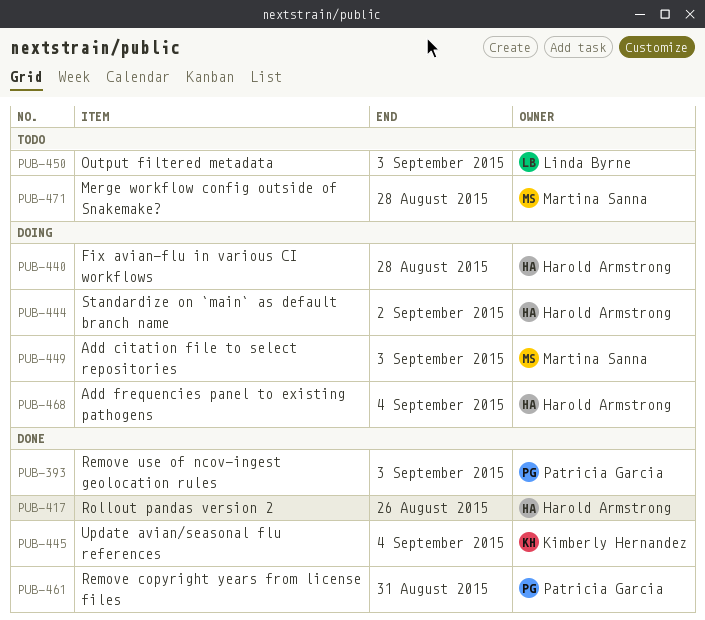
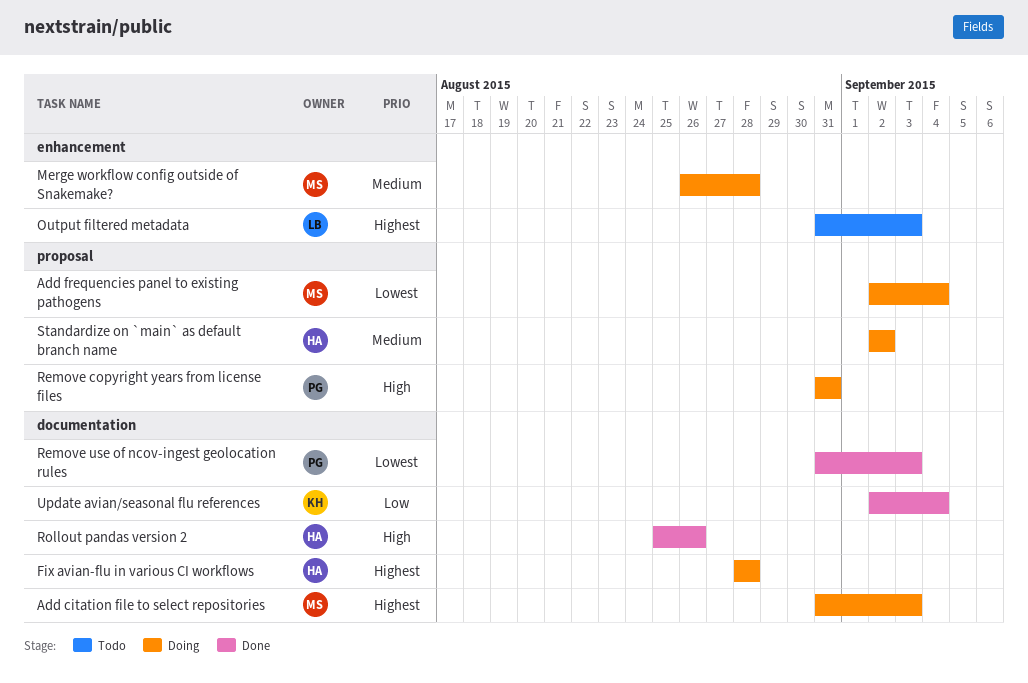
Add frequencies panel to existing pathogens, owner: Harold Armstrong -> Martina Sanna
Merge workflow config outside of Snakemake?, status: Todo -> Doing
Remove copyright years from license files, status: Done -> Doing

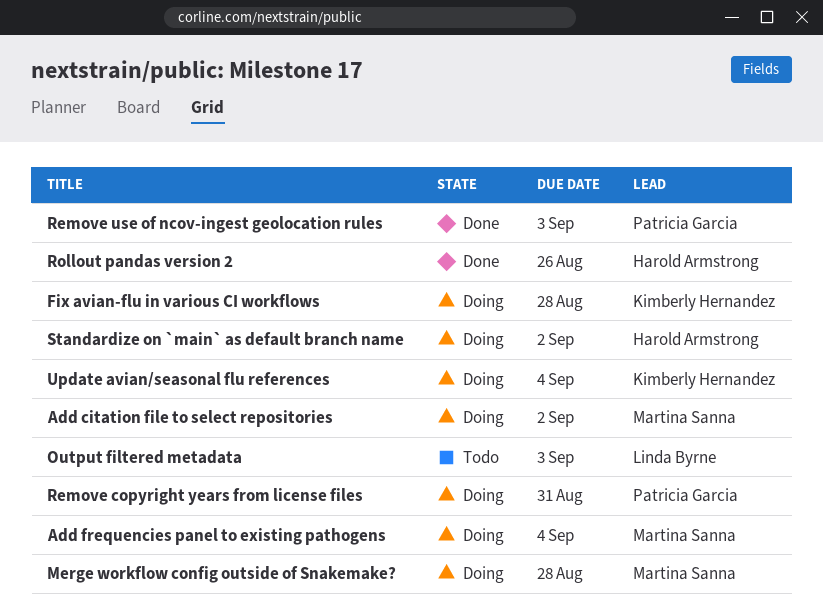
Add citation file to select repositories, due: Sep 3 -> Sep 2
Fix avian-flu in various CI workflows, owner: Harold Armstrong -> Kimberly Hernandez
Update avian/seasonal flu references, status: Done -> Doing

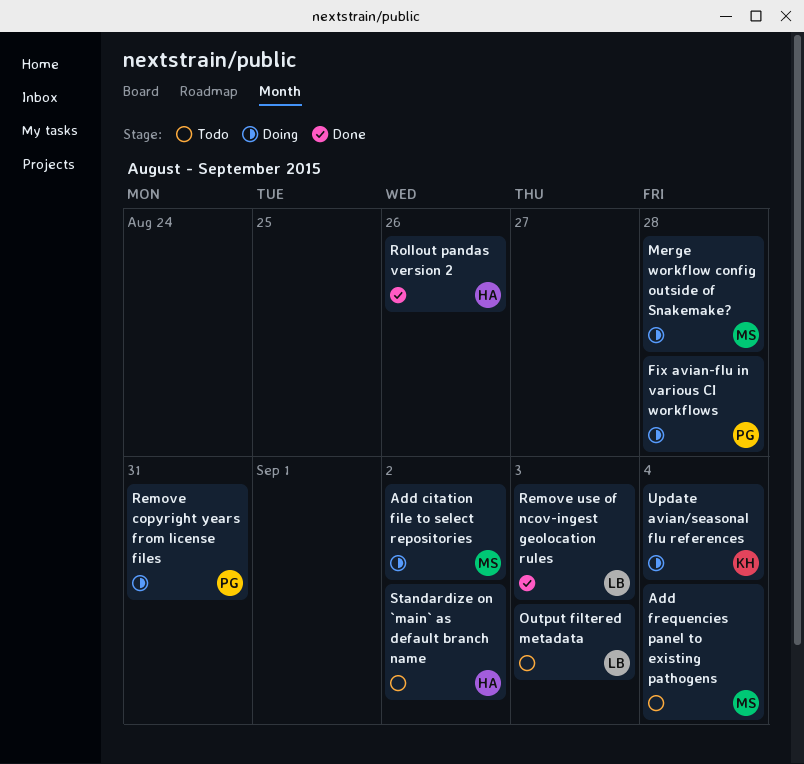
Add frequencies panel to existing pathogens, status: Doing -> Todo
Fix avian-flu in various CI workflows, owner: Kimberly Hernandez -> Patricia Garcia
Remove use of ncov-ingest geolocation rules, owner: Patricia Garcia -> Linda Byrne
Standardize on `main` as default branch name, status: Doing -> Todo

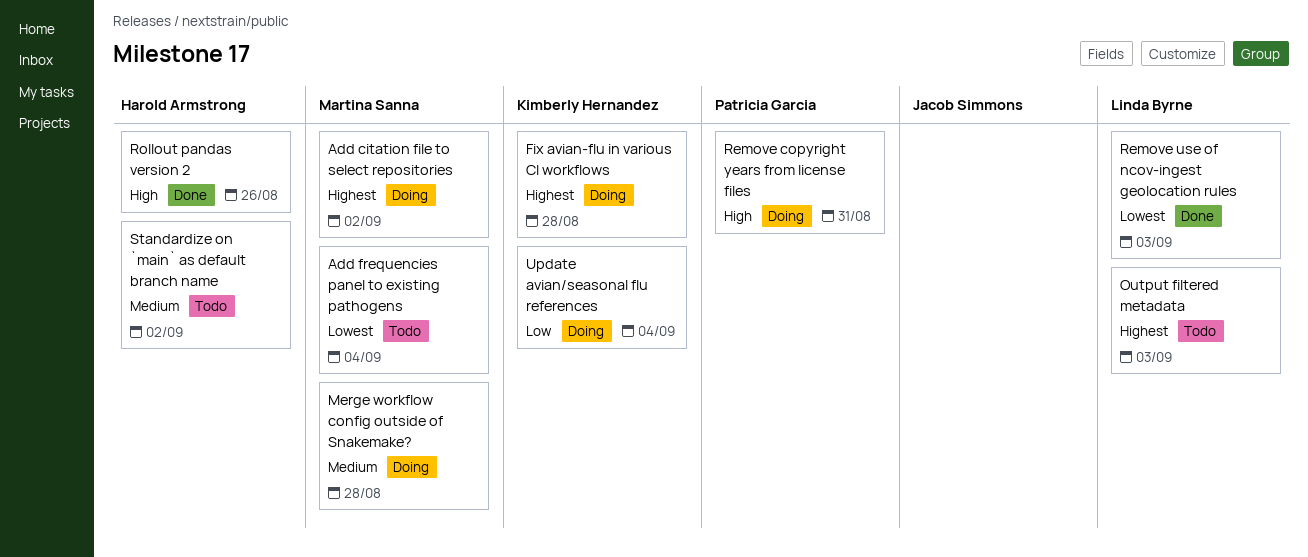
Fix avian-flu in various CI workflows, owner: Patricia Garcia -> Kimberly Hernandez

